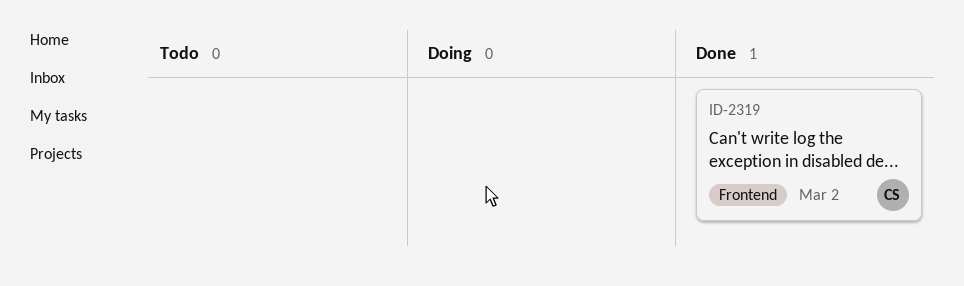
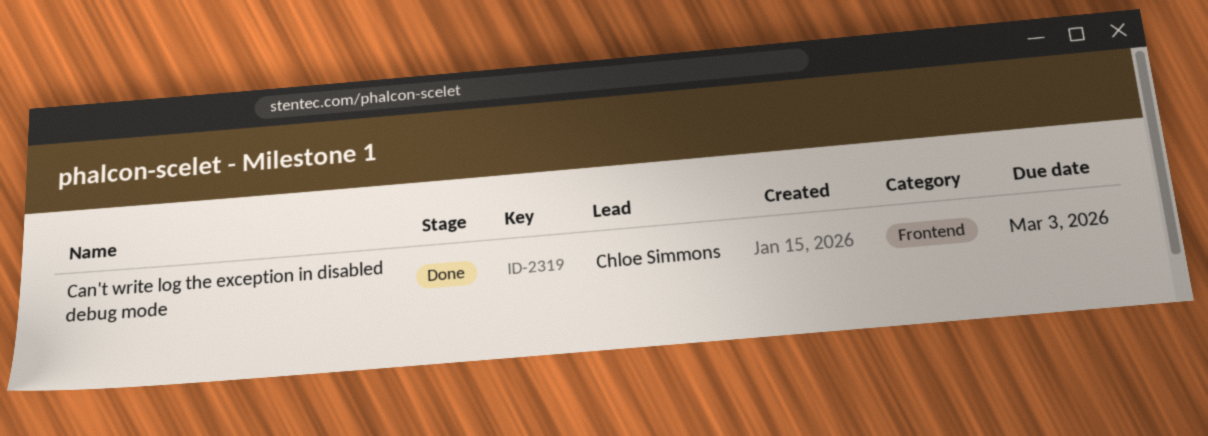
ID-2319, due: Mar 2 -> Mar 3

